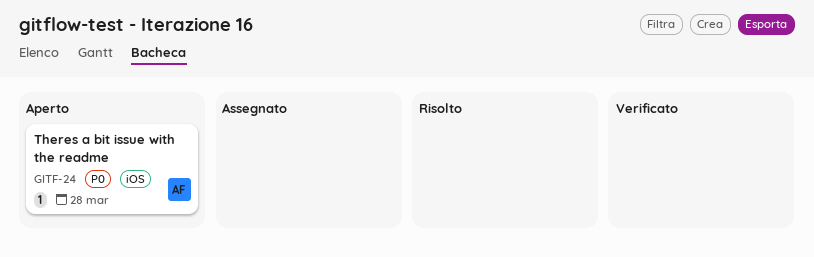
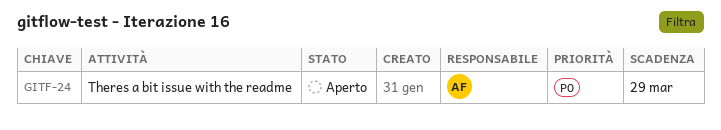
GITF-24, due: Mar 28 -> Mar 29

